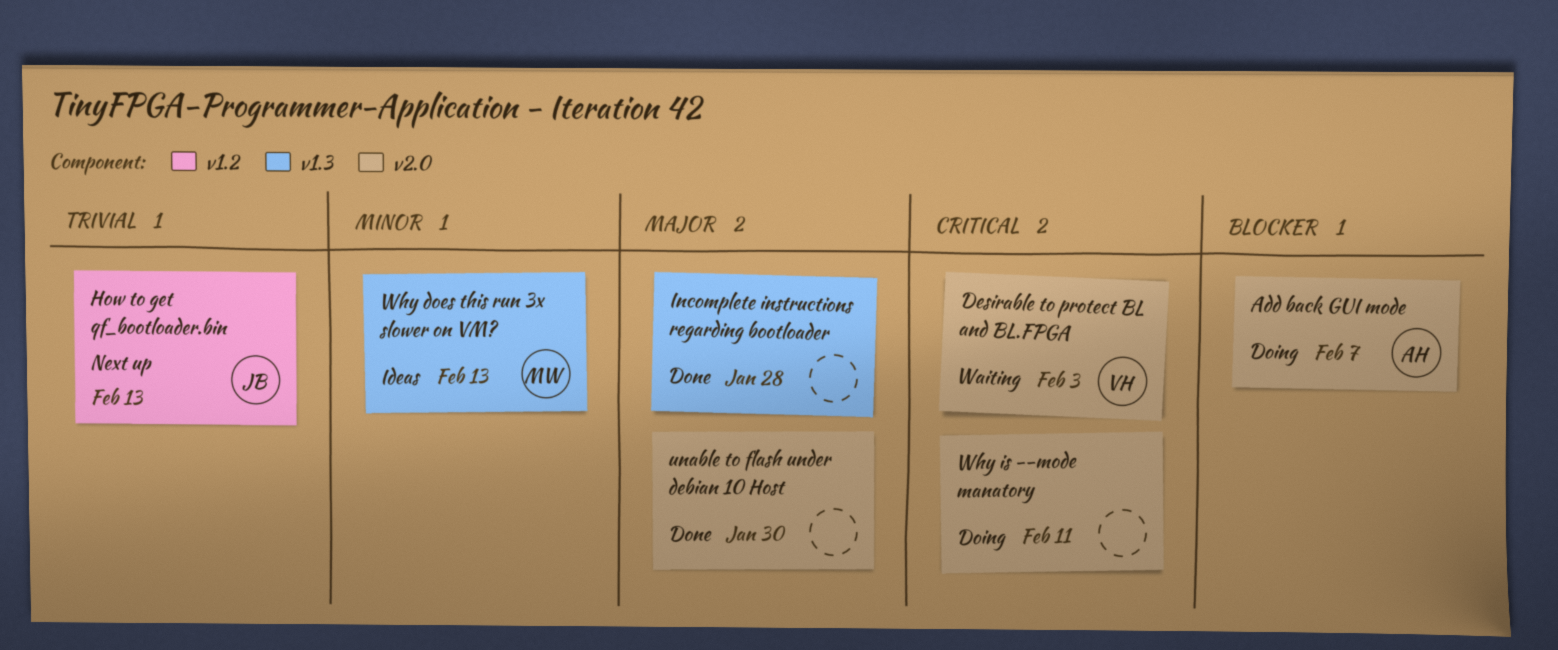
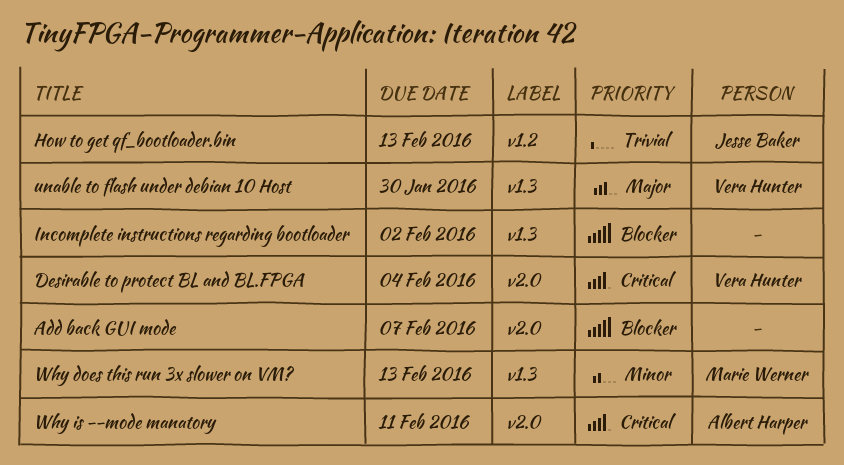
Add back GUI mode, owner: Albert Harper -> none
Desirable to protect BL and BL.FPGA, due: Feb 3 -> Feb 4
Incomplete instructions regarding bootloader, priority: Major -> Blocker
Incomplete instructions regarding bootloader, due: Jan 28 -> Feb 2
unable to flash under debian 10 Host, owner: none -> Vera Hunter
unable to flash under debian 10 Host, label: v2.0 -> v1.3
Why is --mode manatory, owner: none -> Albert Harper

